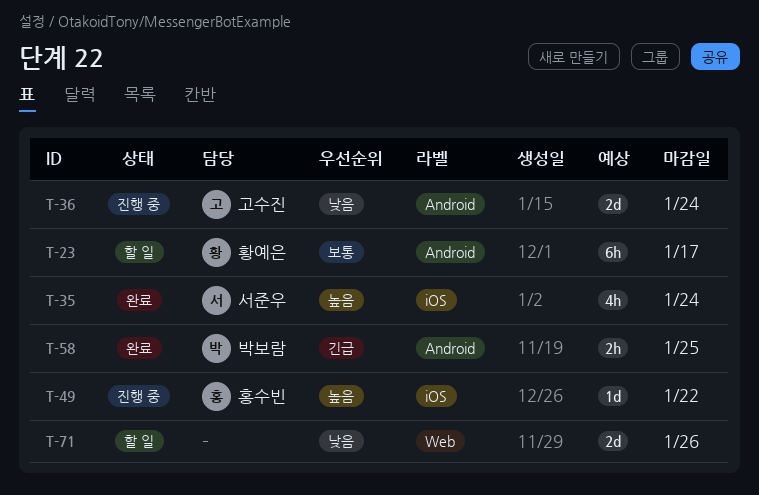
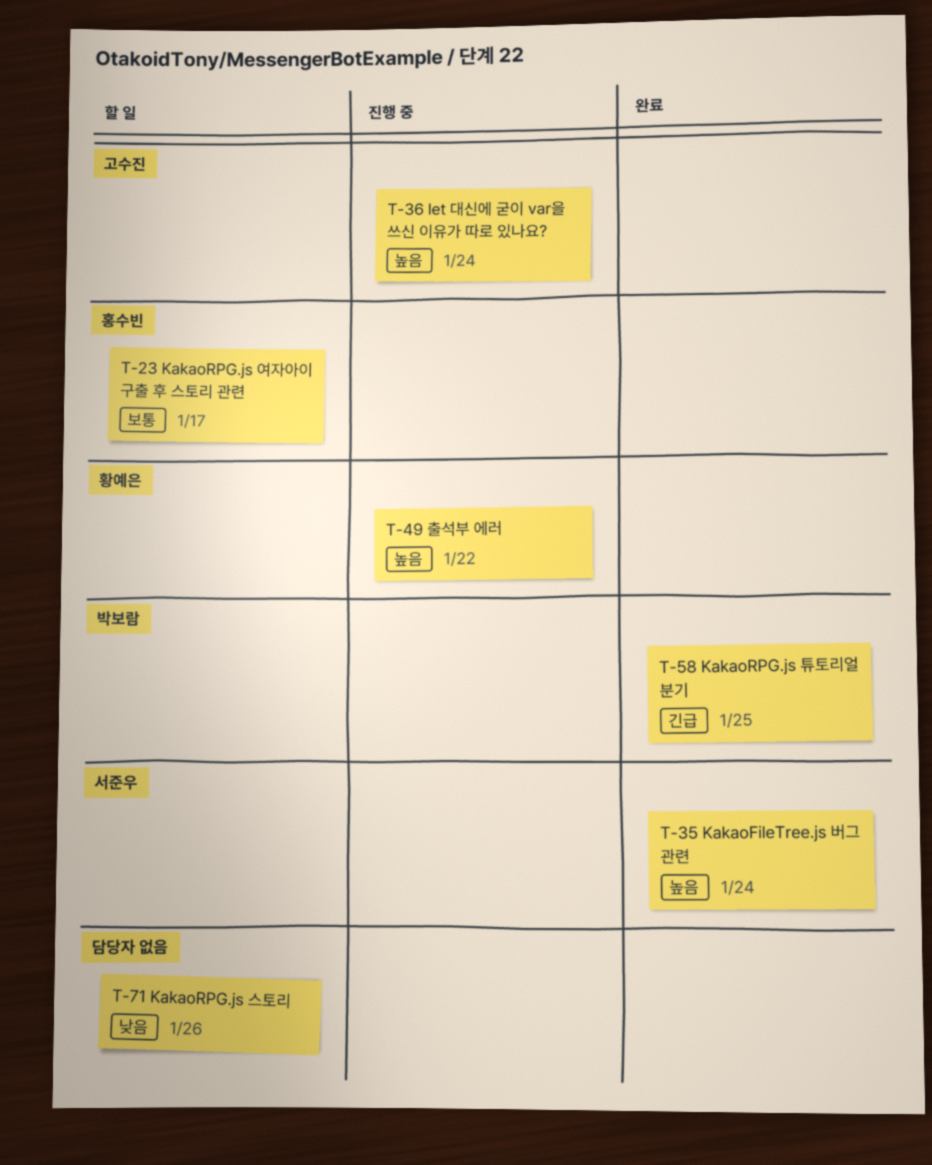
T-23, owner: 황예은 -> 홍수빈
T-36, priority: 낮음 -> 높음
T-49, owner: 홍수빈 -> 황예은

